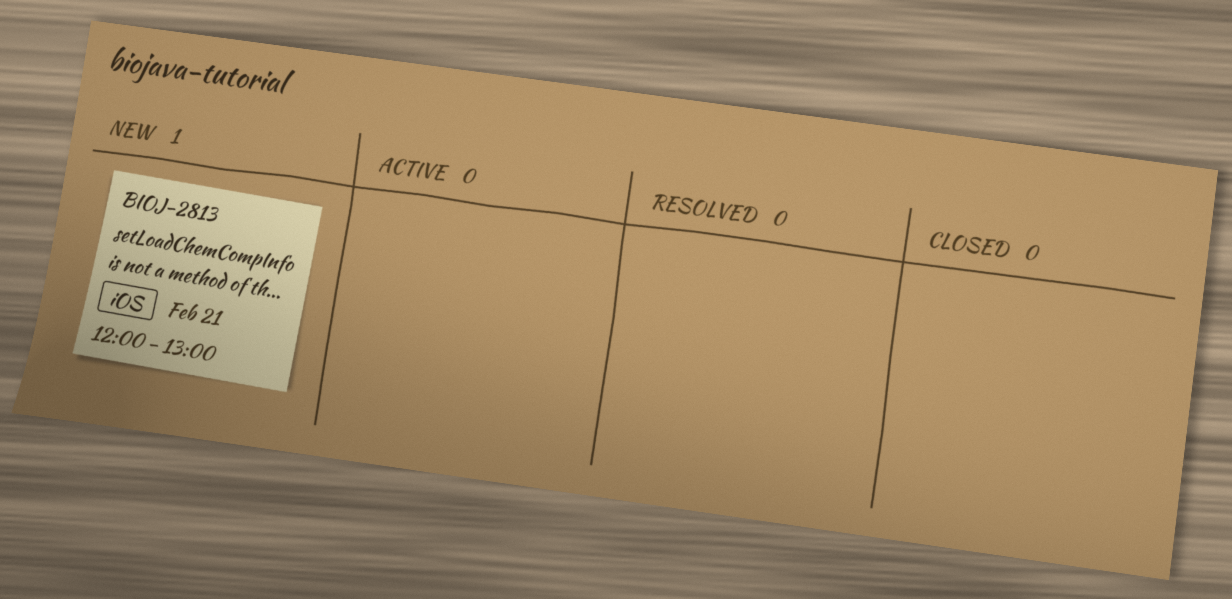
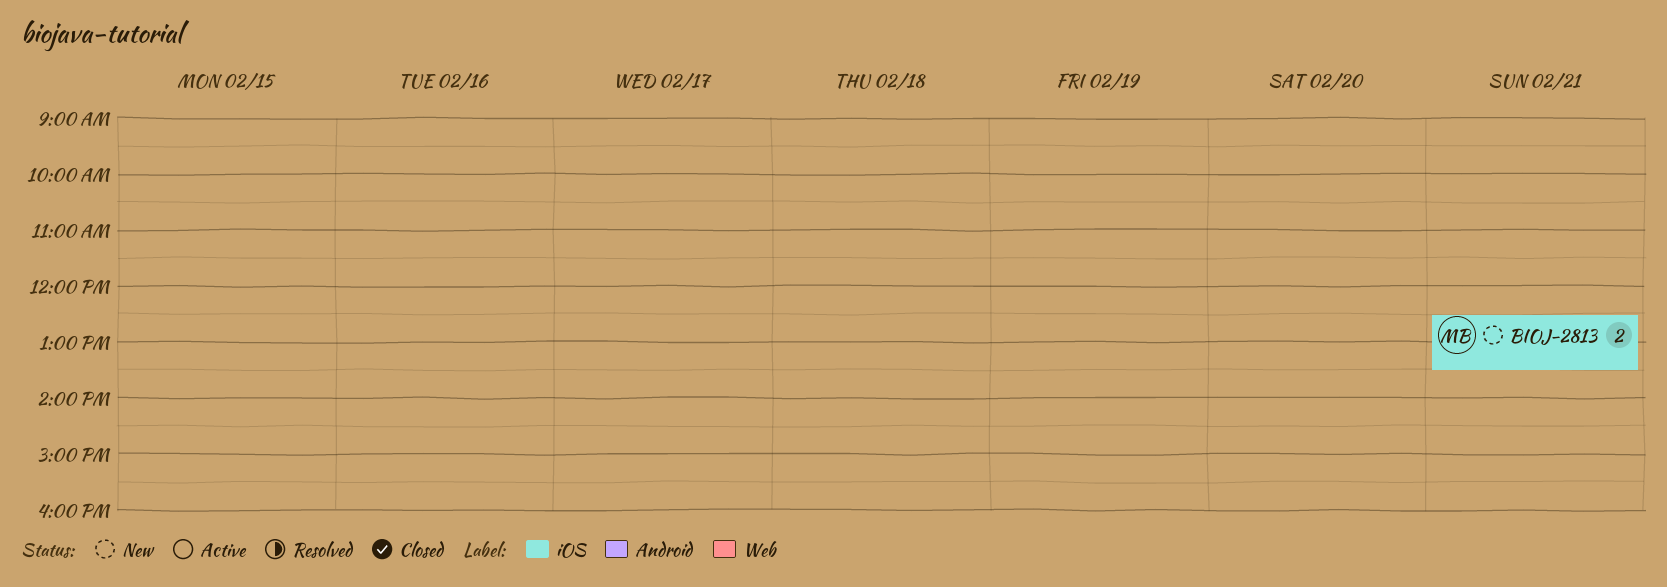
BIOJ-2813, begins: 12:00 -> 12:30
BIOJ-2813, ends: 13:00 -> 13:30

